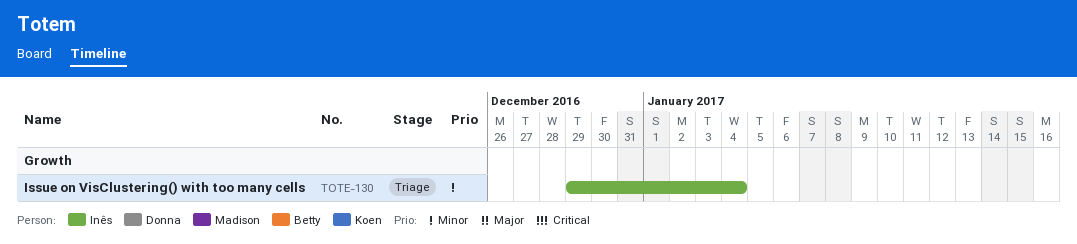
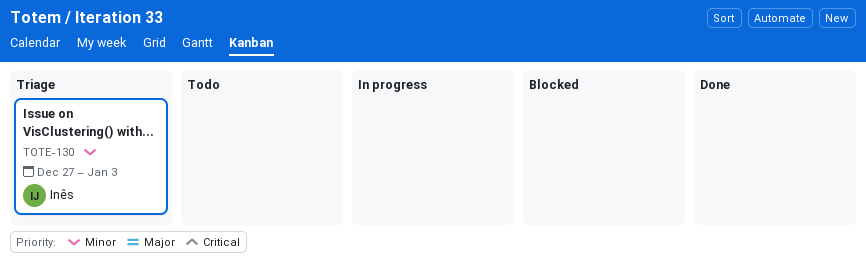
TOTE-130, start: Dec 29 -> Dec 27
TOTE-130, due: Jan 4 -> Jan 3

